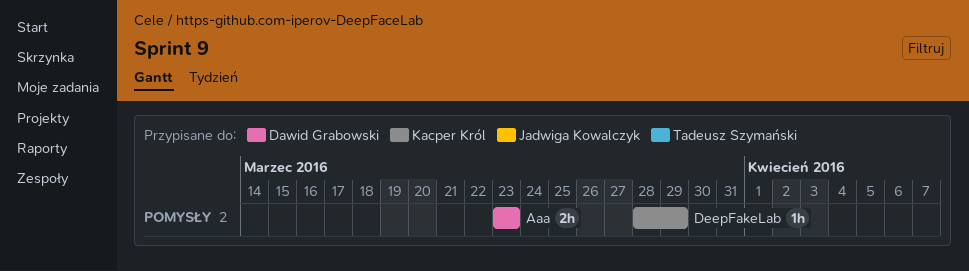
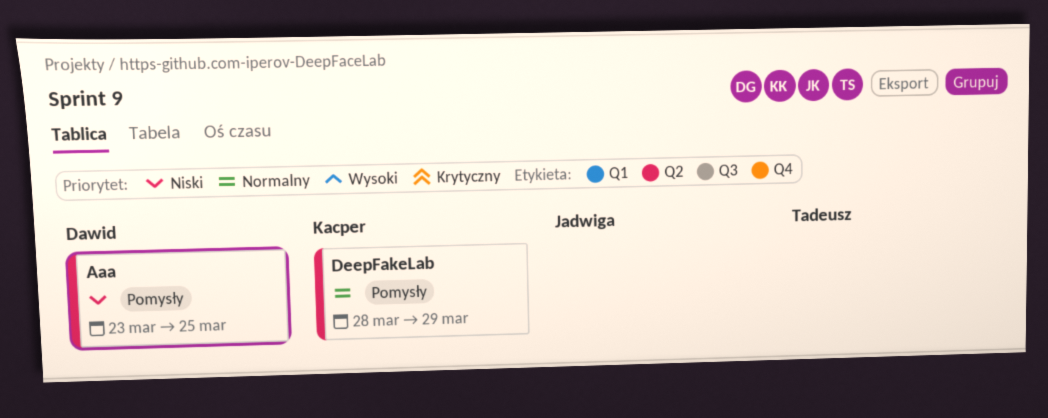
Aaa, due: Mar 23 -> Mar 25

